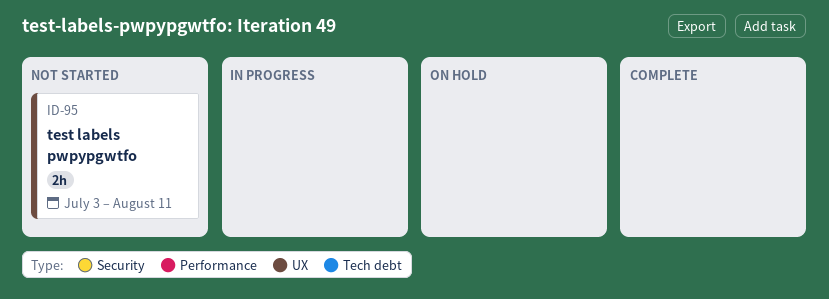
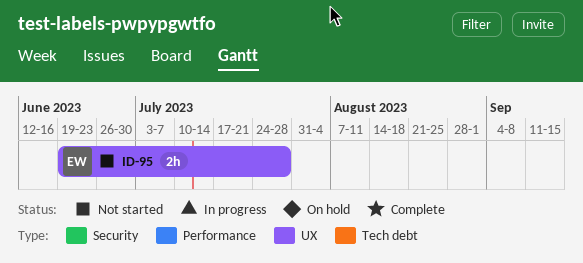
ID-95, start: Jul 3 -> Jun 19
ID-95, due: Aug 11 -> Jul 28

